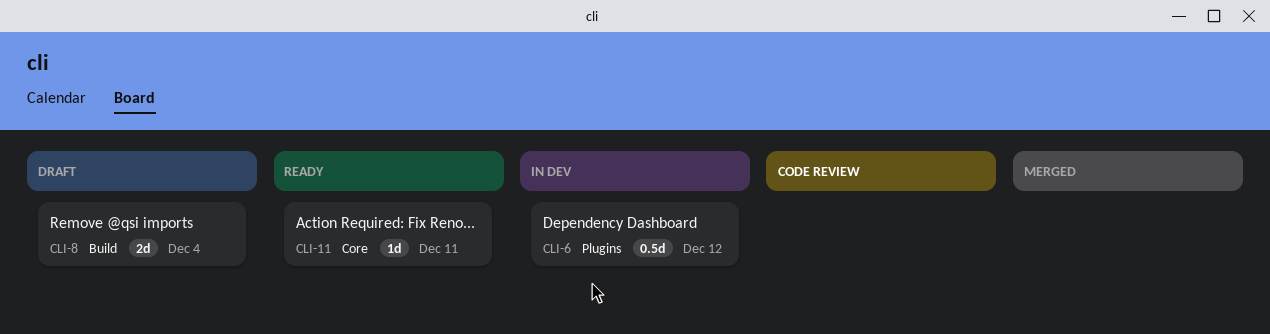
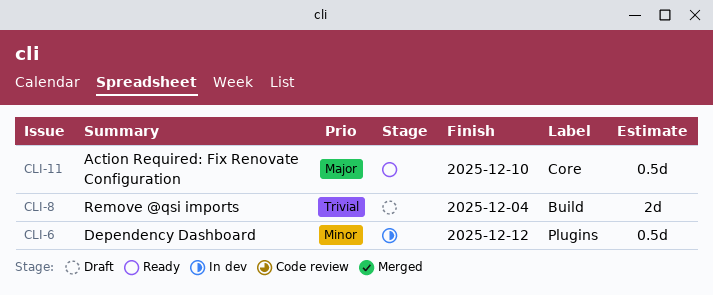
CLI-11, estimate: 1d -> 0.5d
CLI-11, due: Dec 11 -> Dec 10

